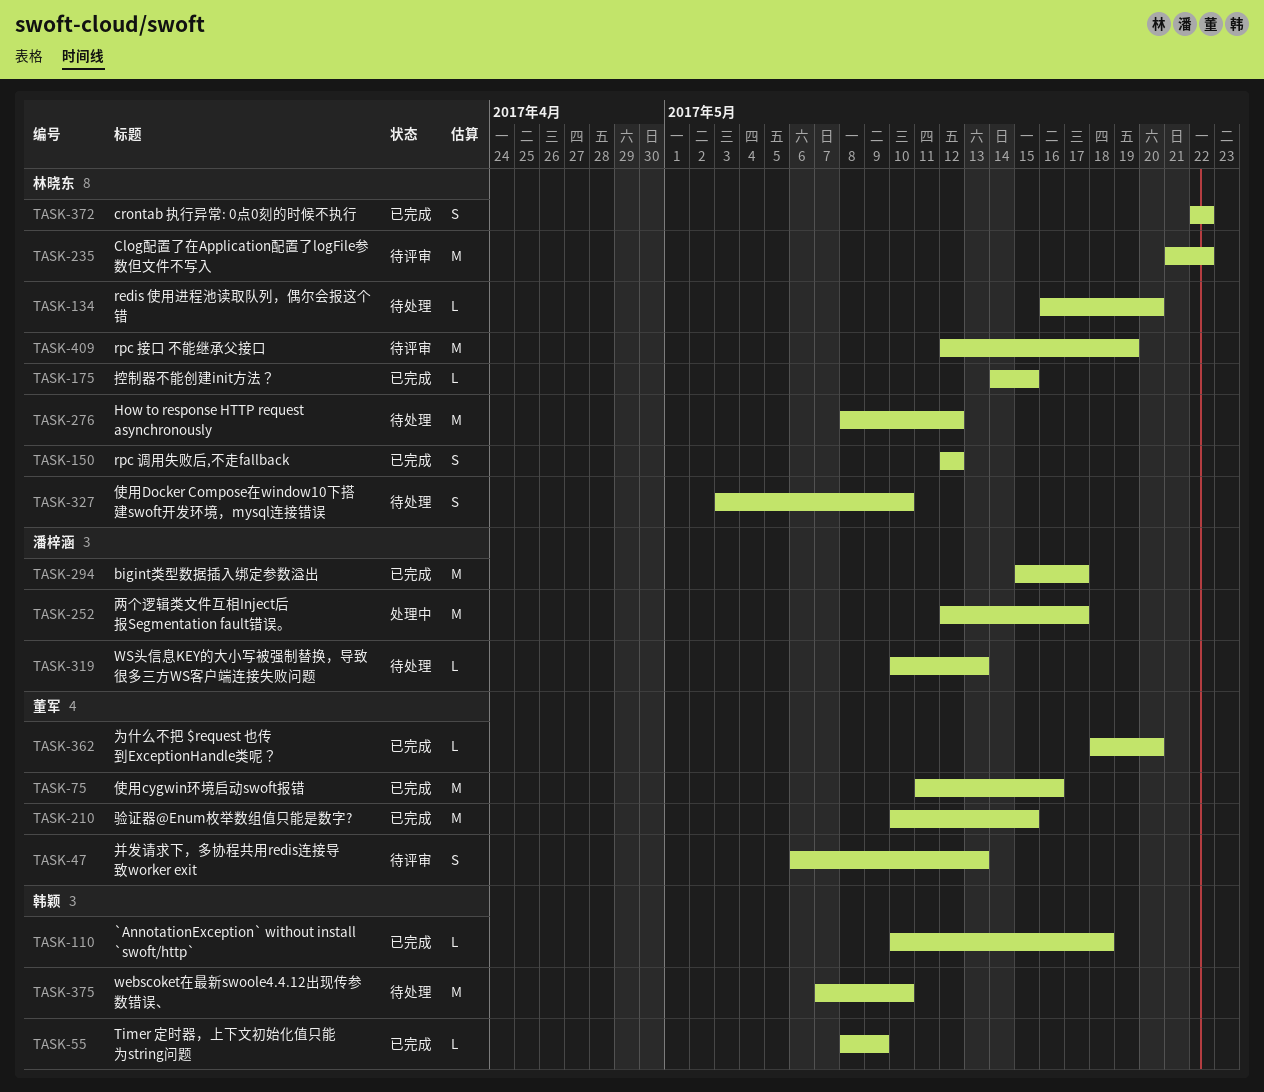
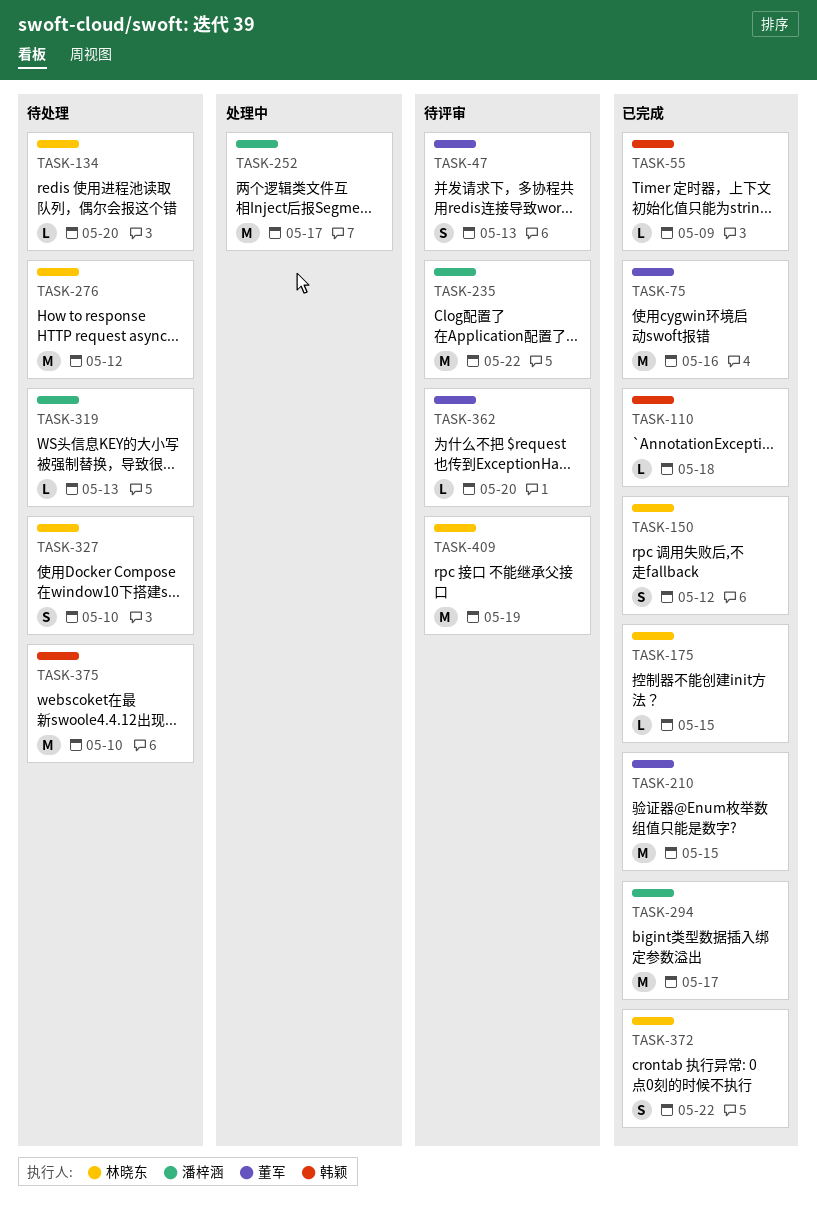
TASK-235, owner: 林晓东 -> 潘梓涵
TASK-362, status: 已完成 -> 待评审

